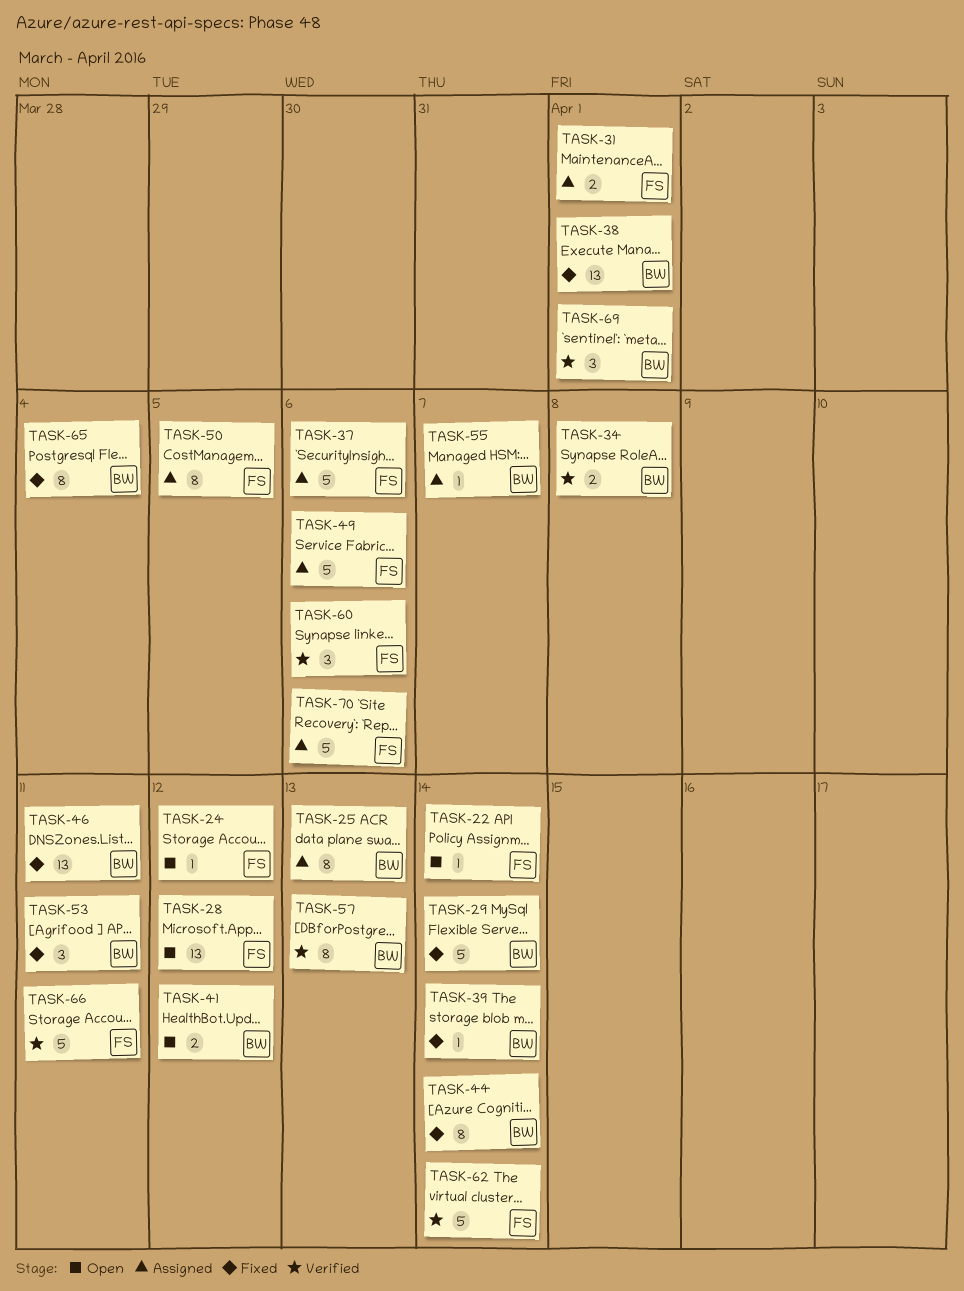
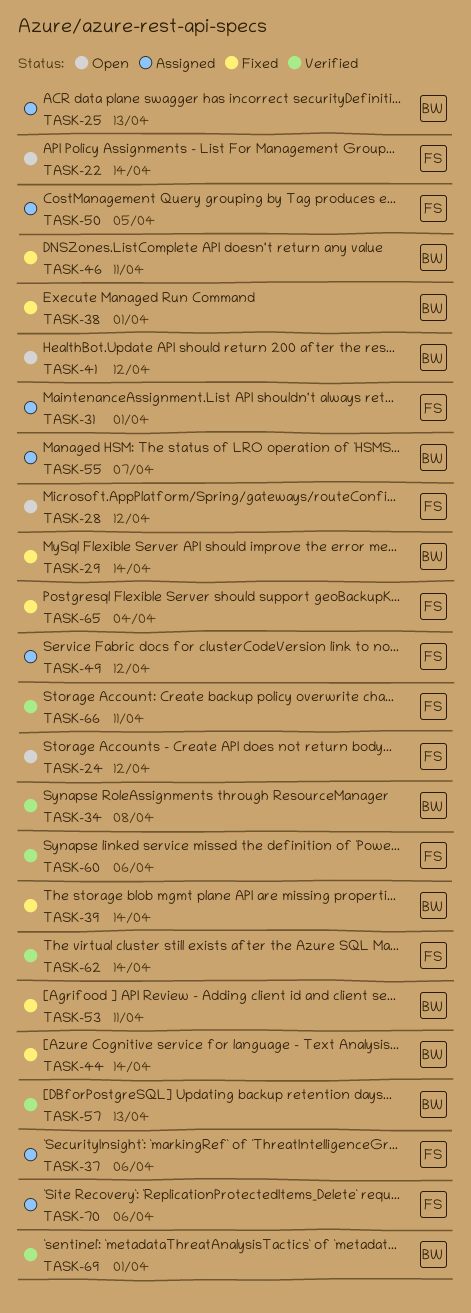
TASK-49, due: Apr 6 -> Apr 12
TASK-65, owner: BW -> FS

